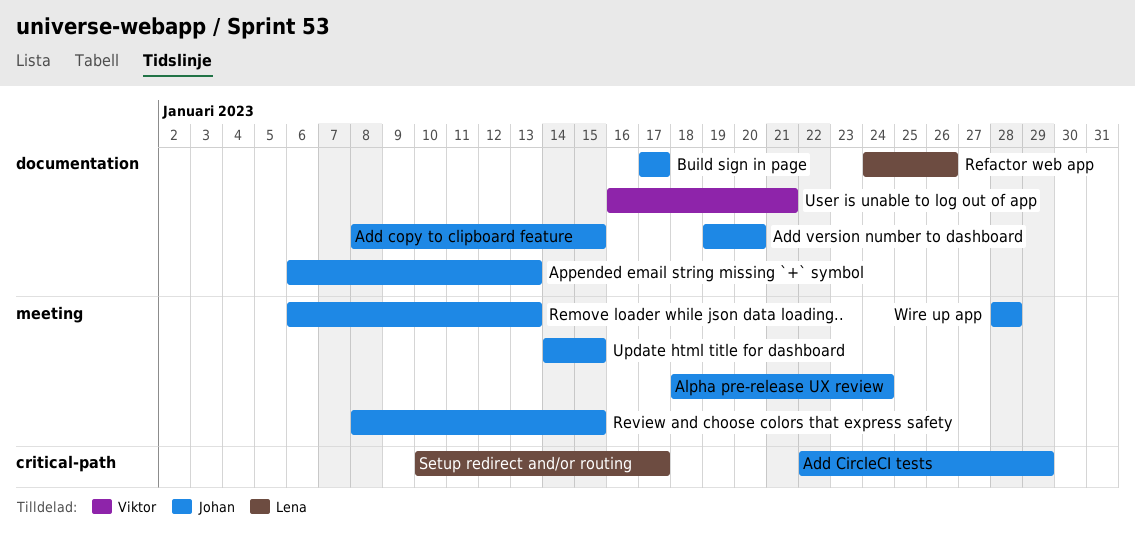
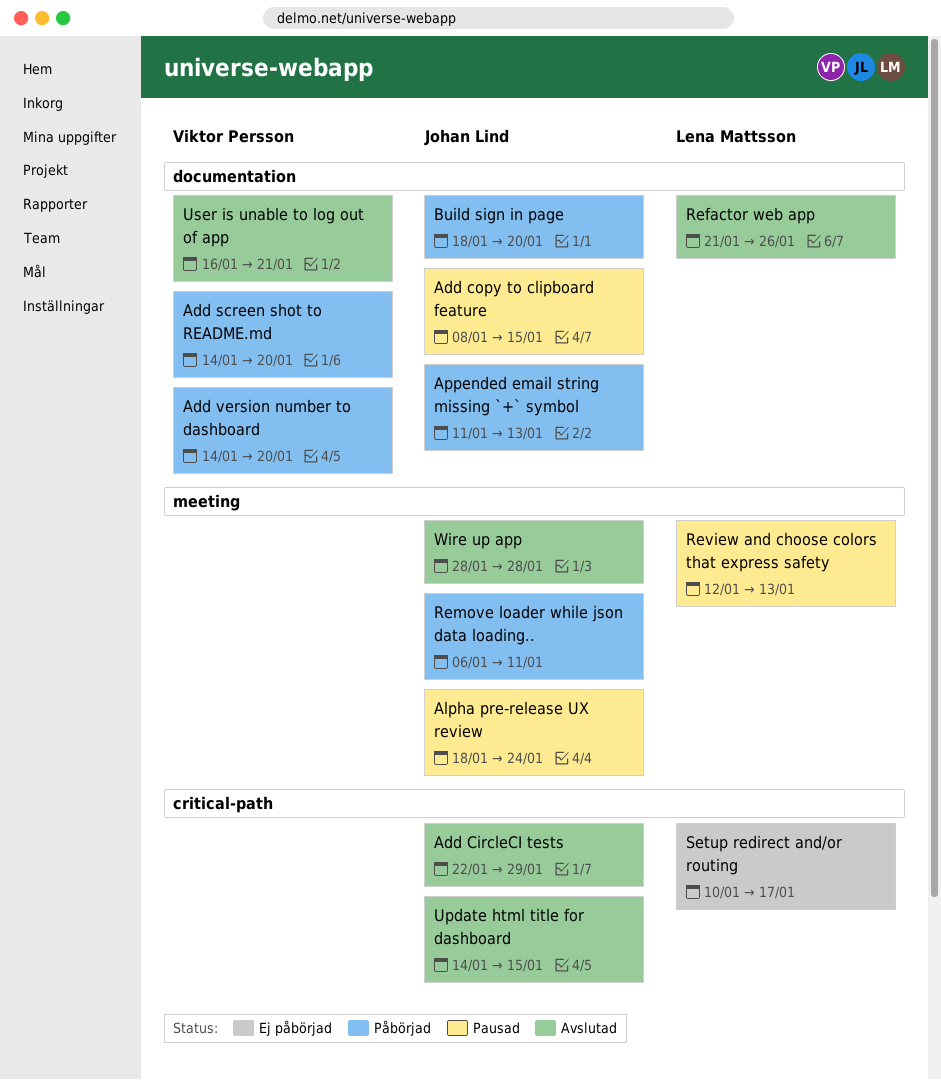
Add screen shot to README.md: none -> present
Add version number to dashboard, owner: Johan Lind -> Viktor Persson
Add version number to dashboard, start: Jan 19 -> Jan 14
Appended email string missing `+` symbol, start: Jan 6 -> Jan 11
Build sign in page, start: Jan 17 -> Jan 18
Build sign in page, due: Jan 17 -> Jan 20
Refactor web app, start: Jan 24 -> Jan 21
Remove loader while json data loading.., due: Jan 13 -> Jan 11
Review and choose colors that express safety, owner: Johan Lind -> Lena Mattsson
Review and choose colors that express safety, start: Jan 8 -> Jan 12
Review and choose colors that express safety, due: Jan 15 -> Jan 13
Update html title for dashboard, label: meeting -> critical-path

